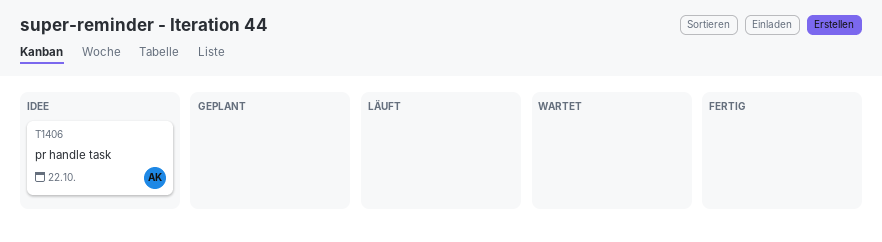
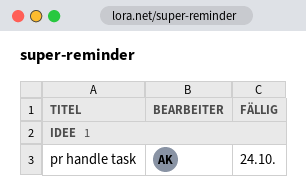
pr handle task, due: Oct 22 -> Oct 24

